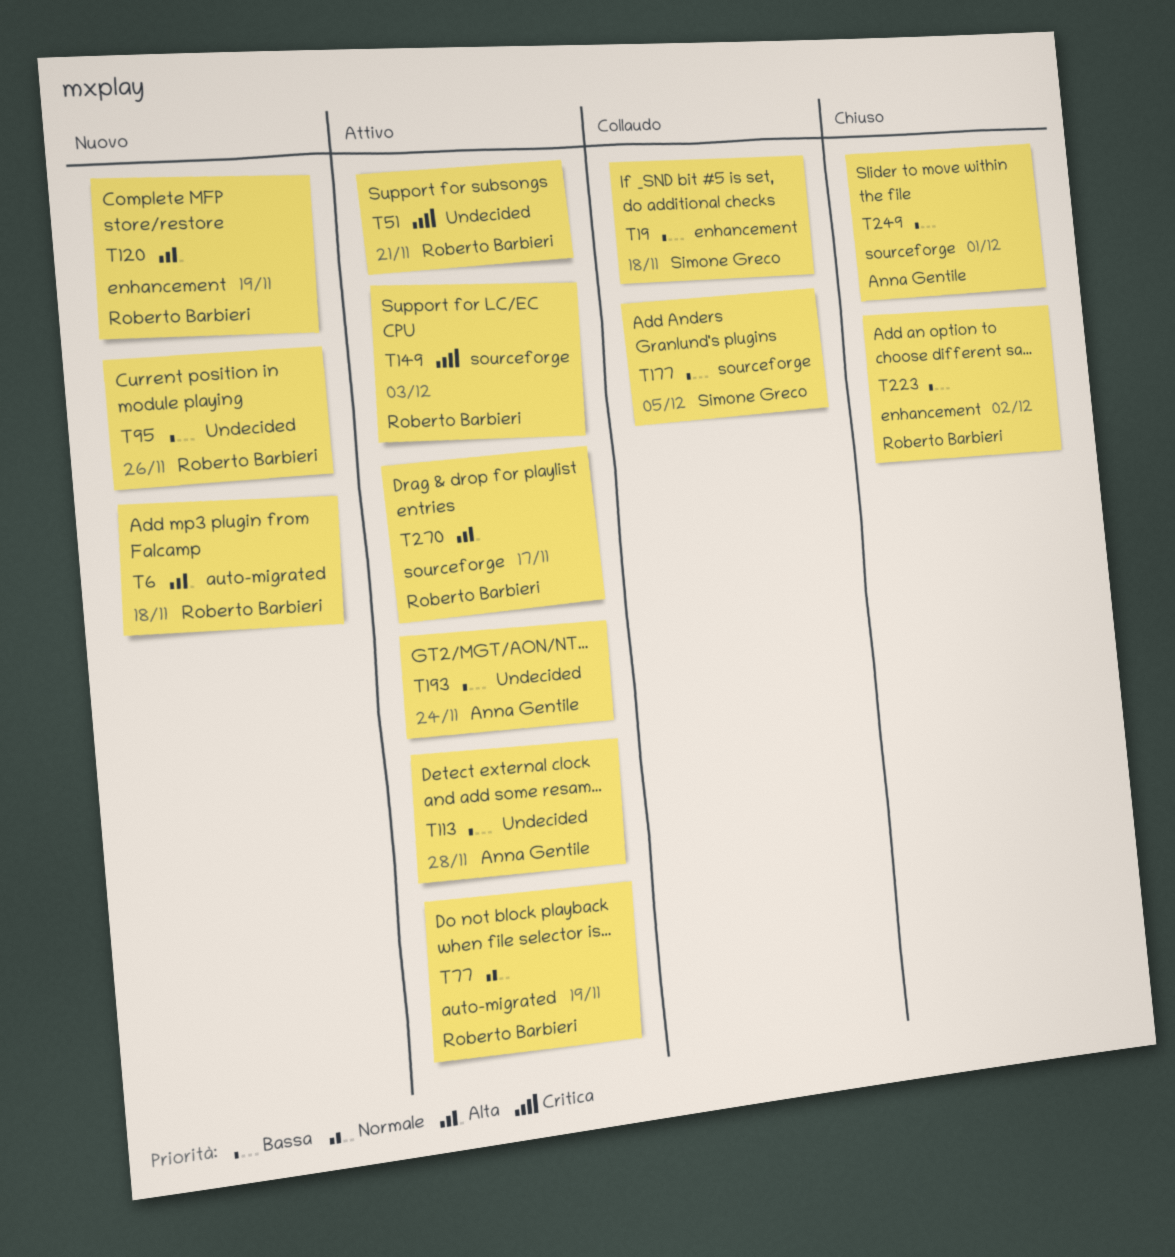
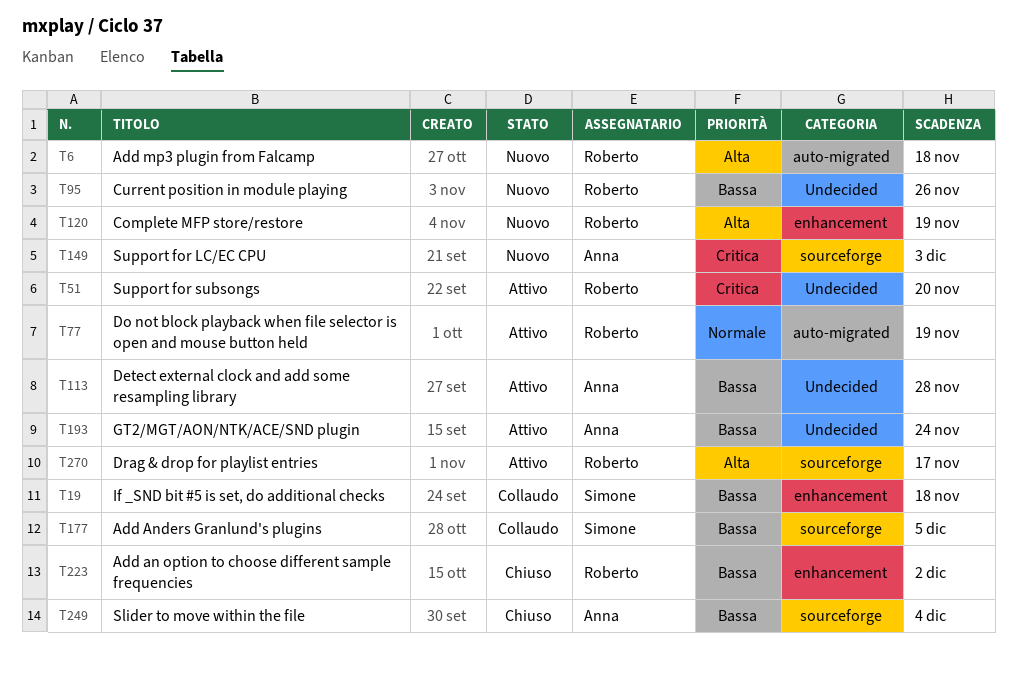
T51, due: Nov 21 -> Nov 20
T149, status: Attivo -> Nuovo
T149, owner: Roberto Barbieri -> Anna Gentile
T249, due: Dec 1 -> Dec 4

